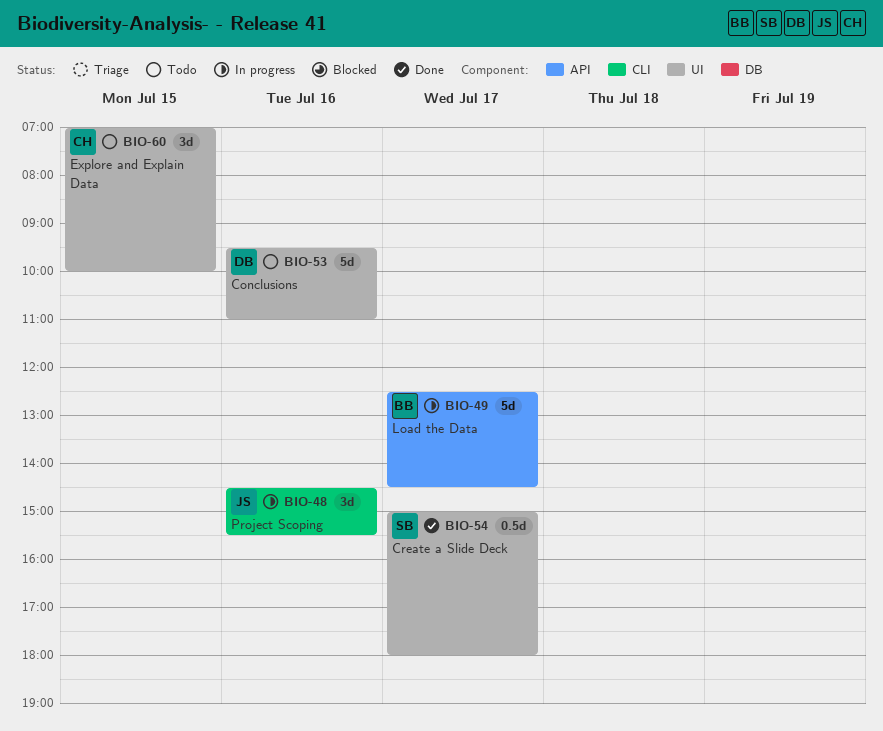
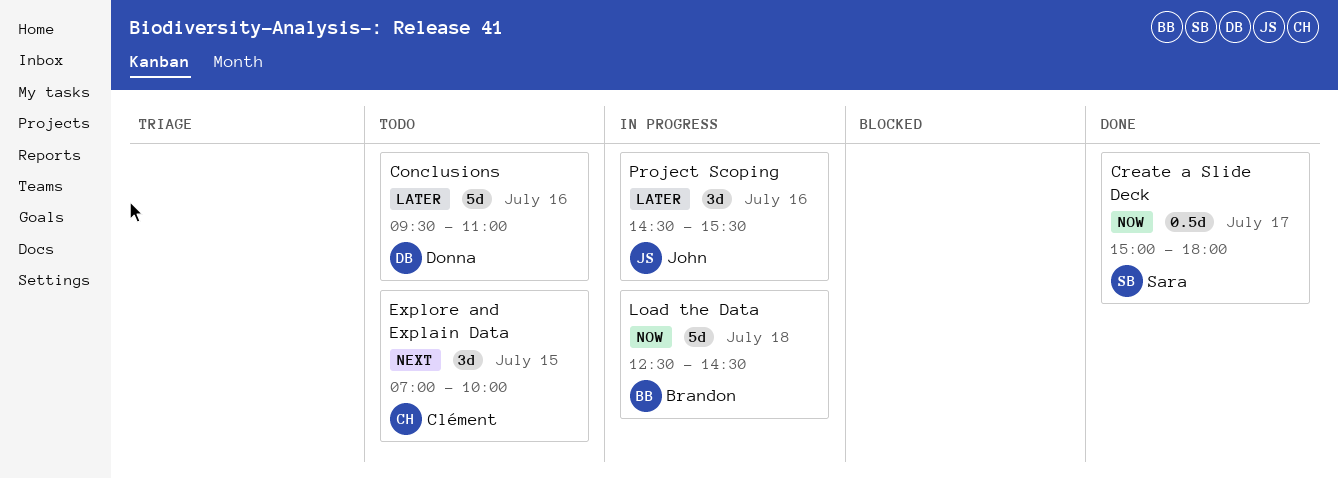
Load the Data, day: Jul 17 -> Jul 18

